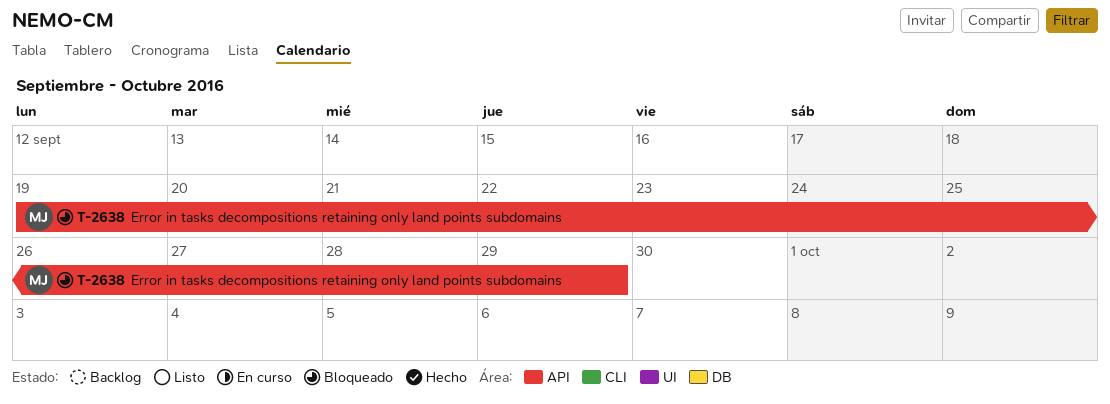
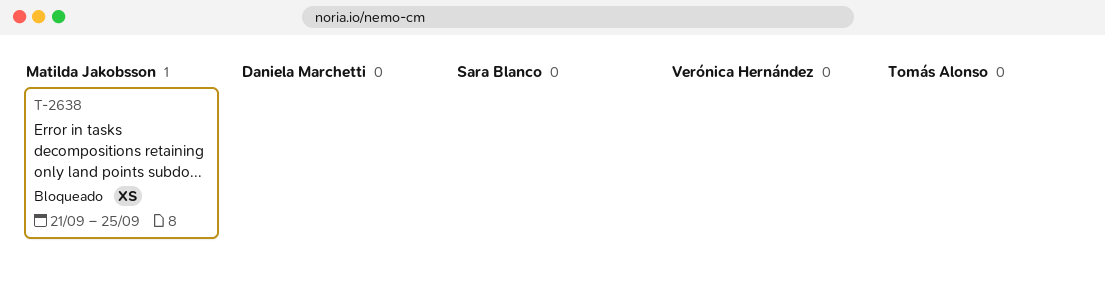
T-2638, start: Sep 19 -> Sep 21
T-2638, due: Sep 29 -> Sep 25

